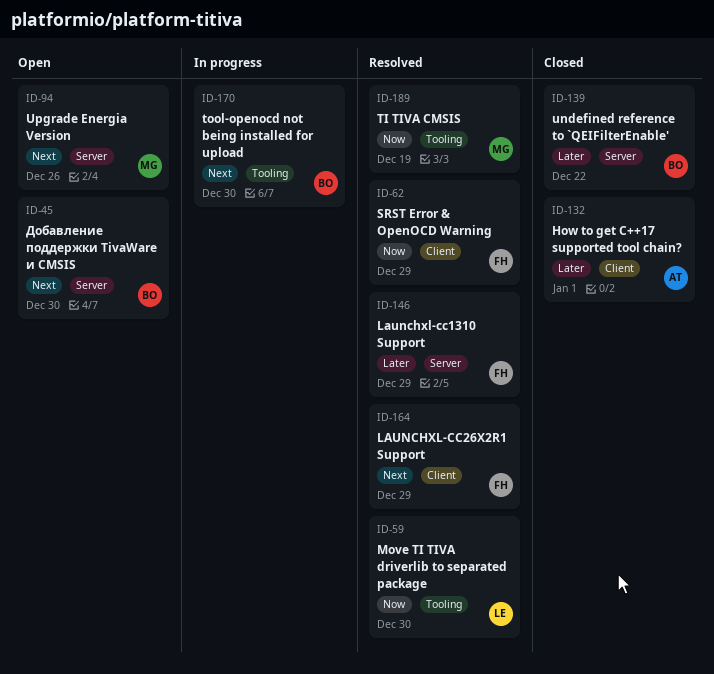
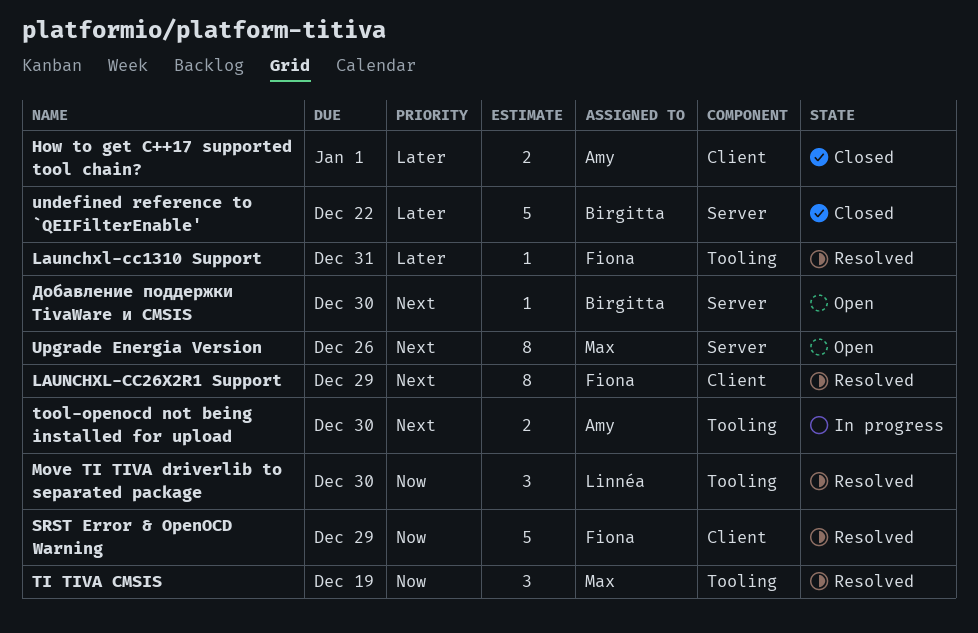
Launchxl-cc1310 Support, label: Server -> Tooling
Launchxl-cc1310 Support, due: Dec 29 -> Dec 31
tool-openocd not being installed for upload, owner: Birgitta -> Amy

